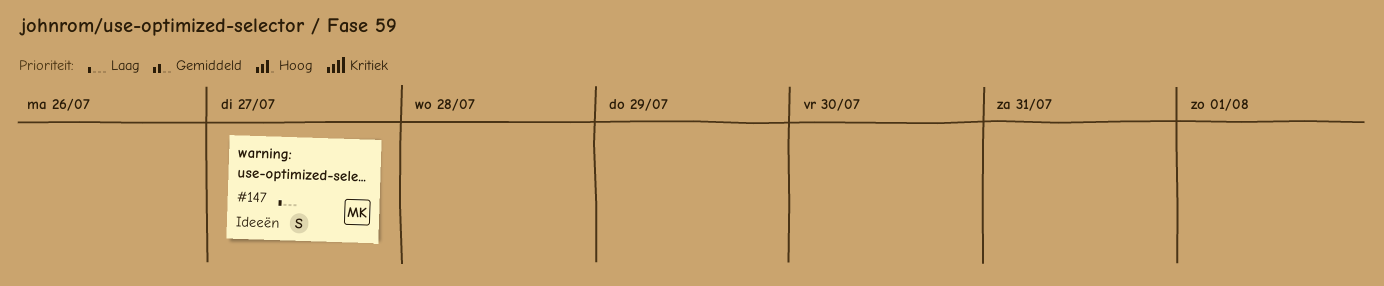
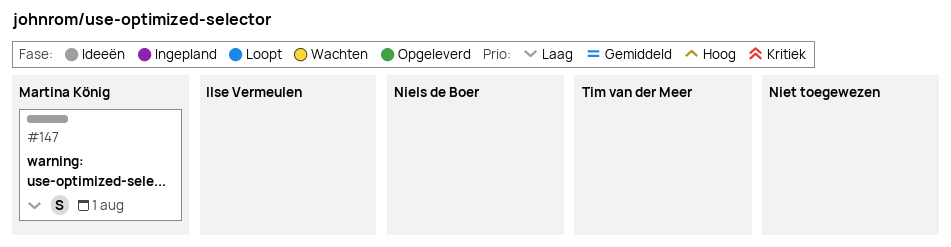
#147, due: Jul 27 -> Aug 1

